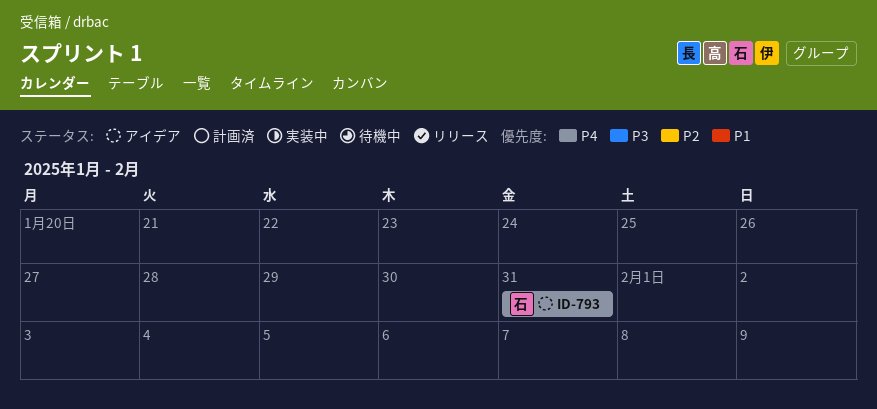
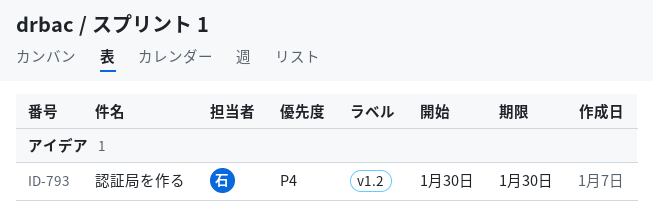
ID-793, start: Jan 31 -> Jan 30
ID-793, due: Jan 31 -> Jan 30

